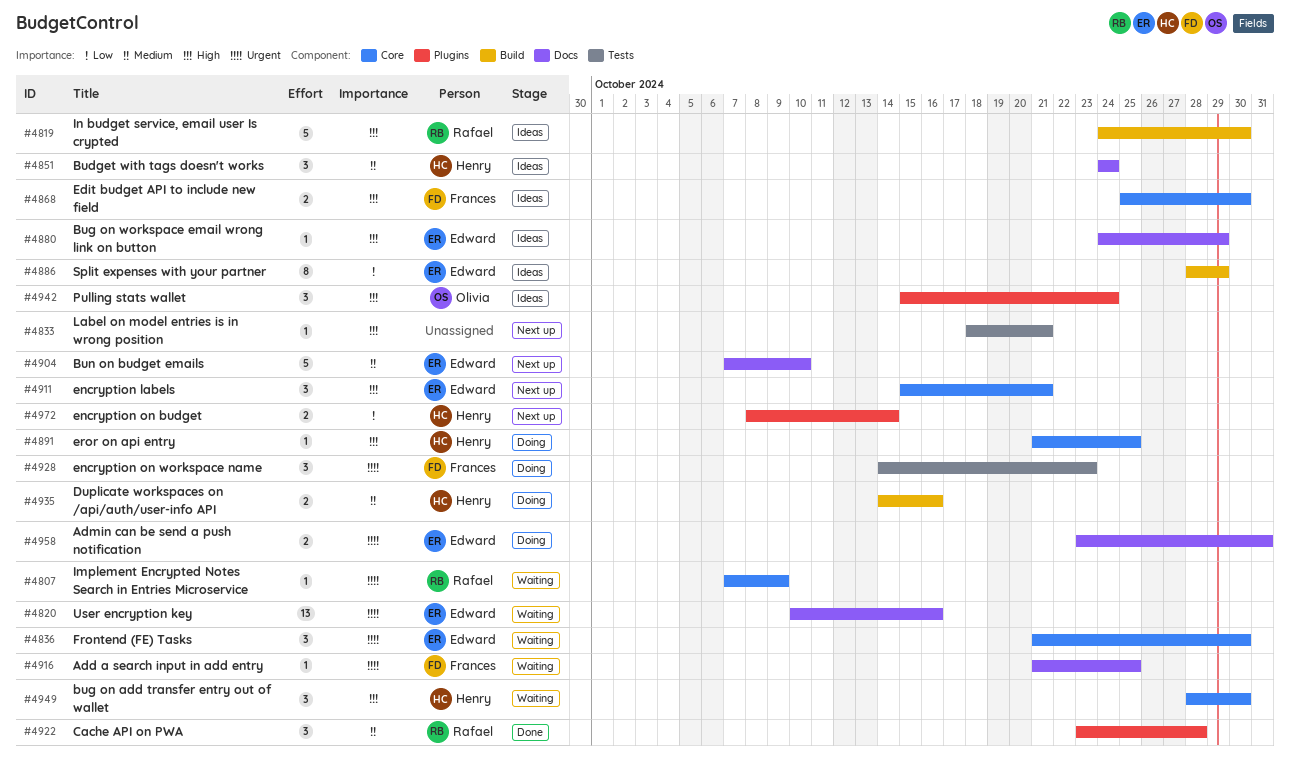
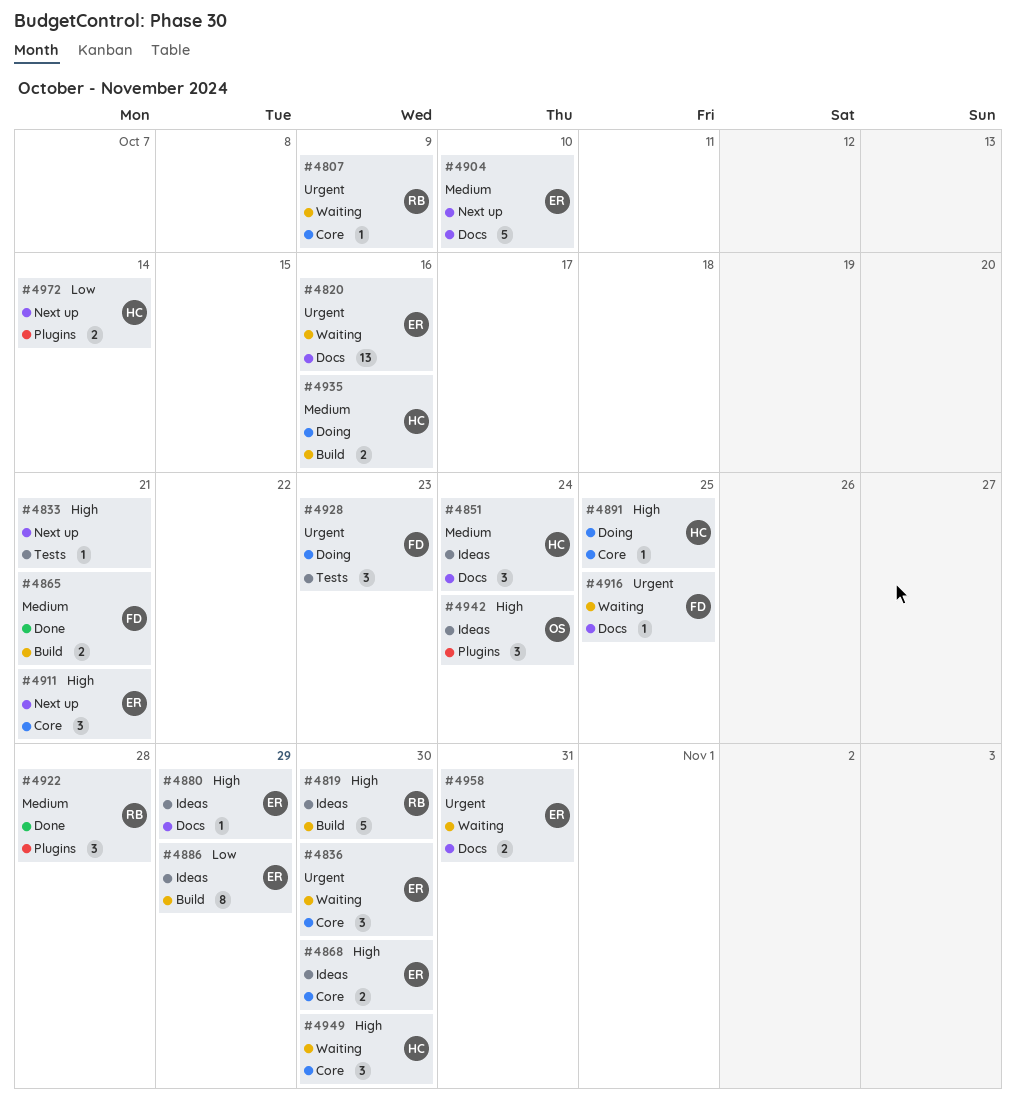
#4865: none -> present
#4868, owner: Frances -> Edward
#4958, status: Doing -> Waiting

